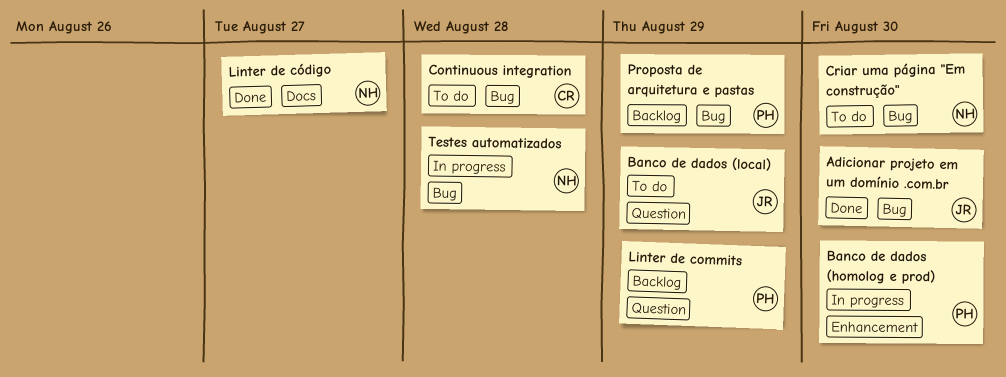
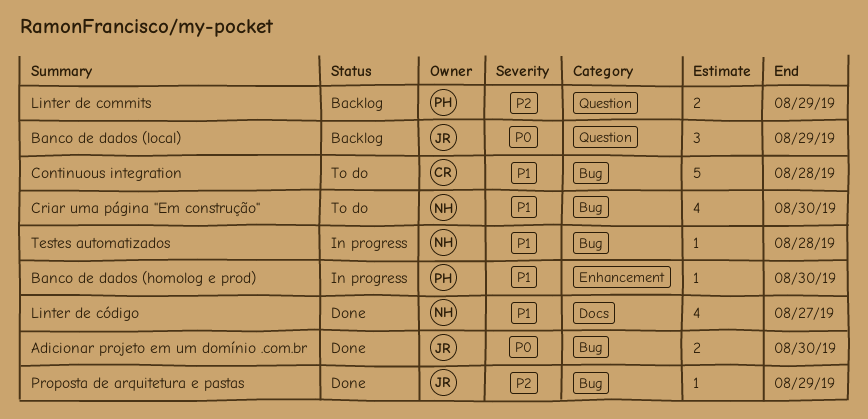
Banco de dados (local), status: To do -> Backlog
Proposta de arquitetura e pastas, status: Backlog -> Done
Proposta de arquitetura e pastas, owner: PH -> JR

